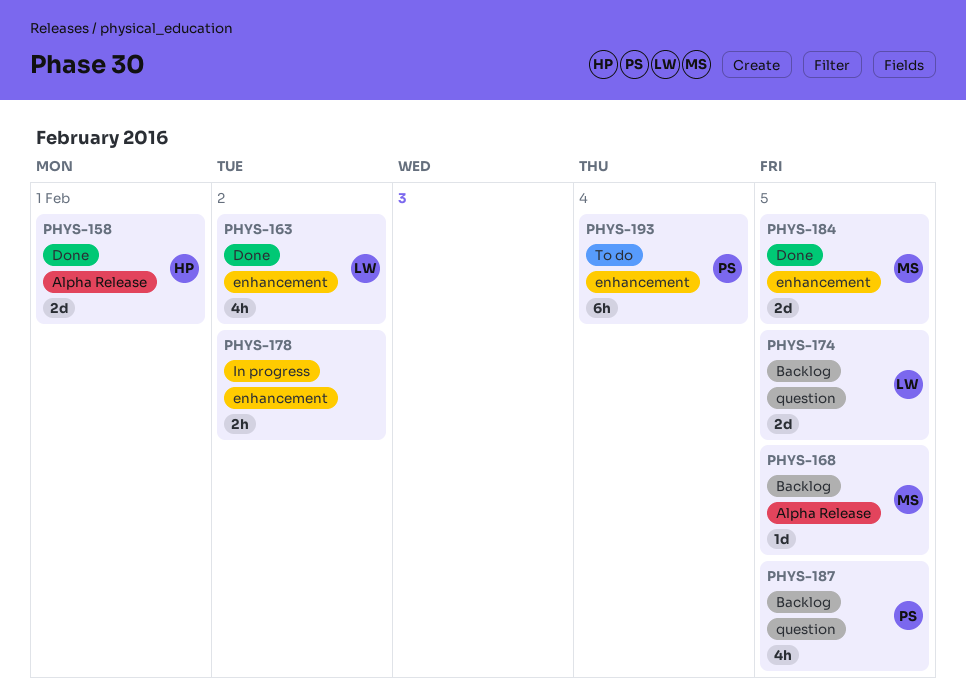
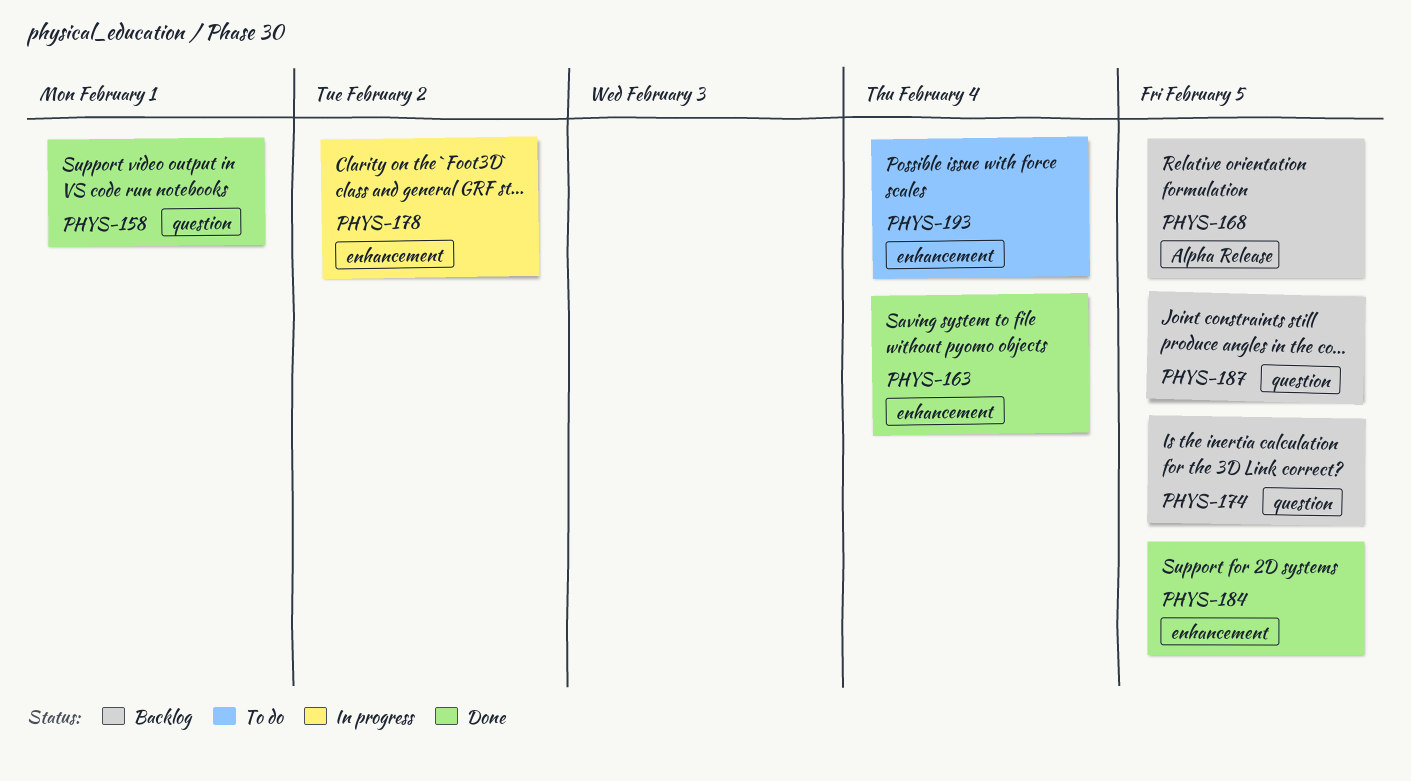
PHYS-158, label: Alpha Release -> question
PHYS-163, due: Feb 2 -> Feb 4

